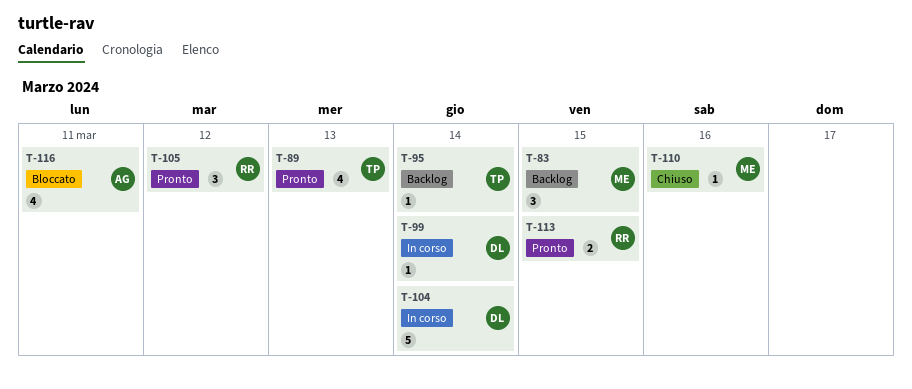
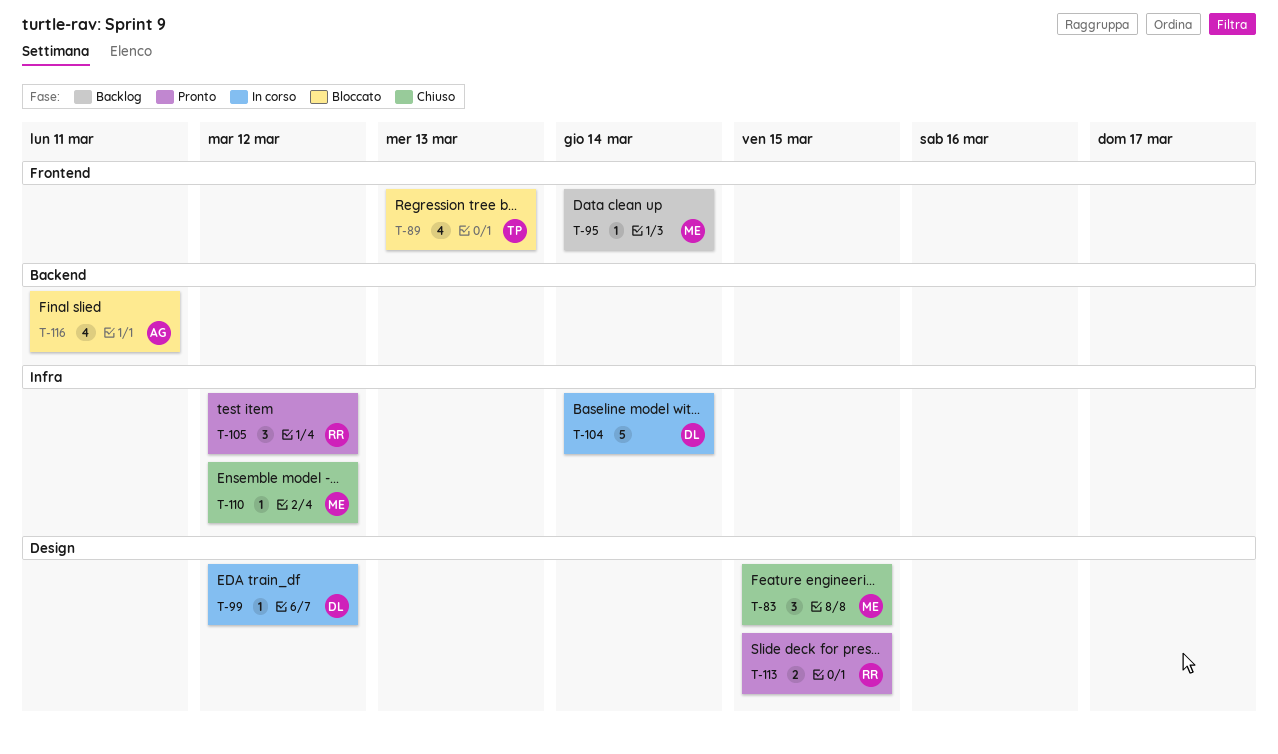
T-83, status: Backlog -> Chiuso
T-89, status: Pronto -> Bloccato
T-95, owner: TP -> ME
T-99, due: Mar 14 -> Mar 12
T-110, due: Mar 16 -> Mar 12

